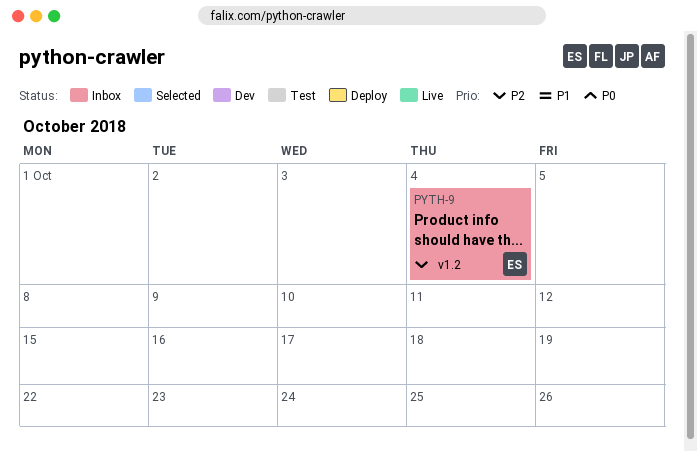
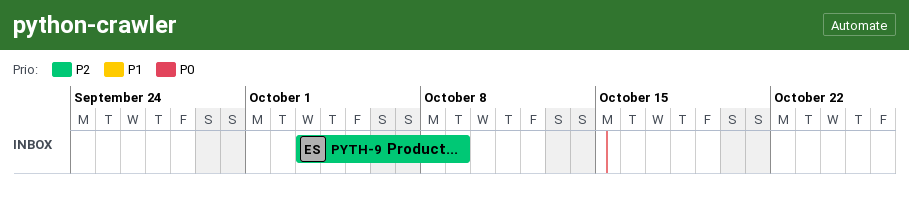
PYTH-9, due: Oct 4 -> Oct 9

